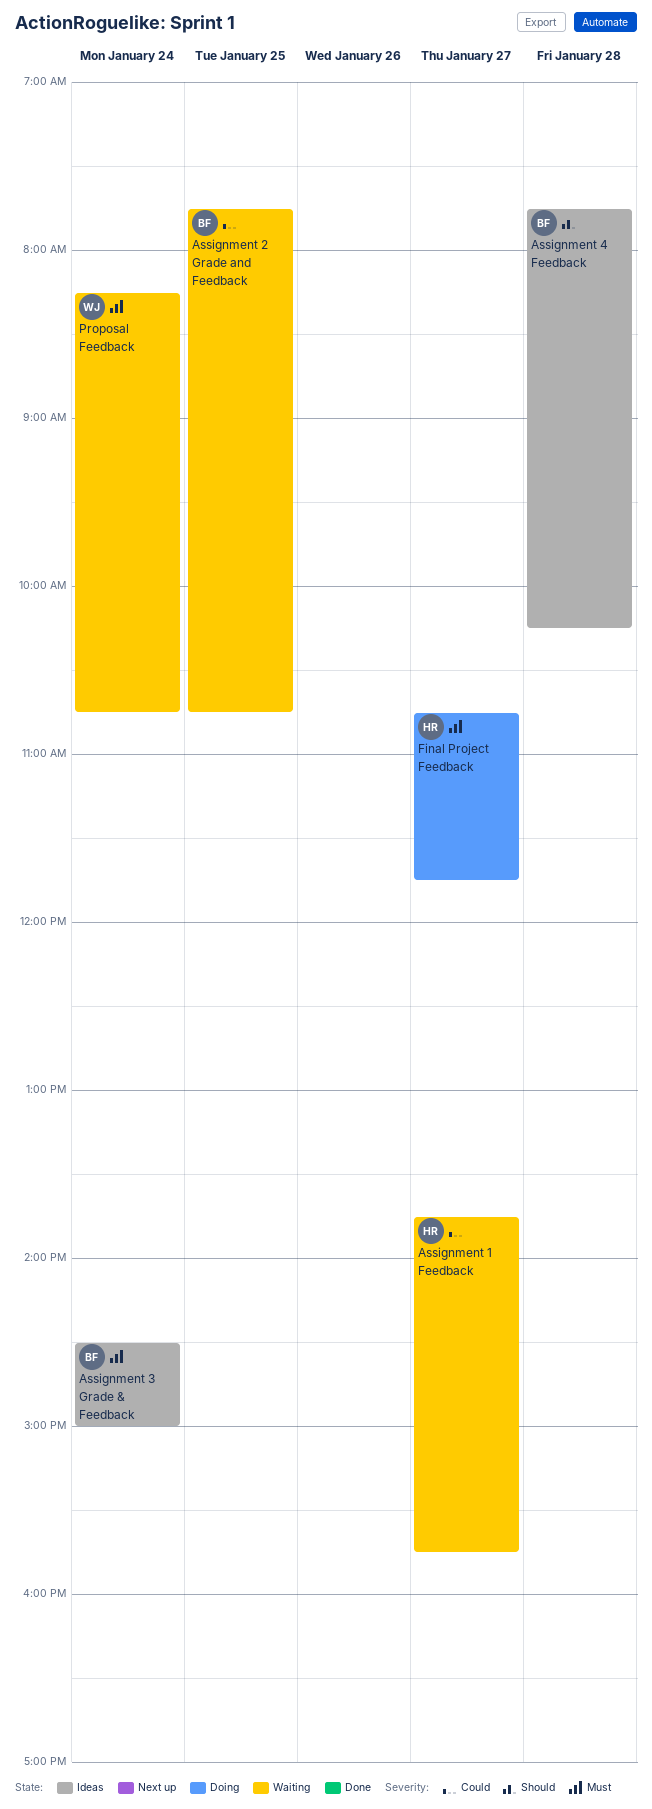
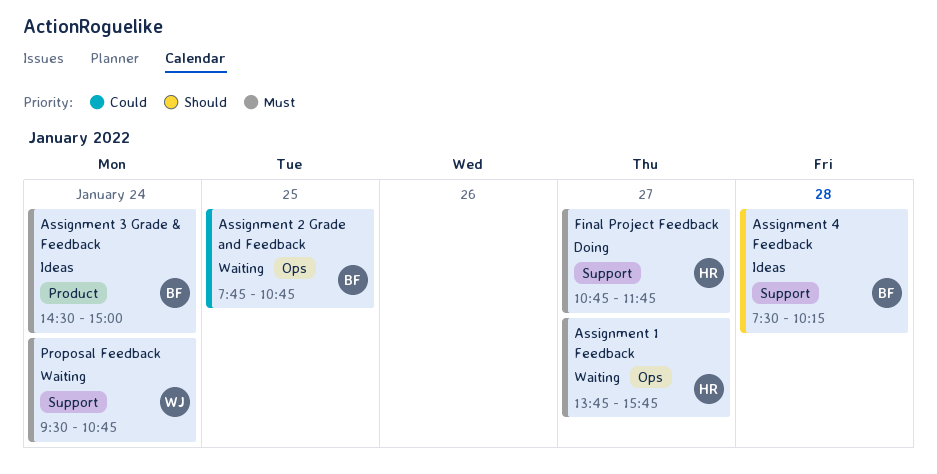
Assignment 1 Feedback, priority: Could -> Must
Assignment 4 Feedback, begins: 07:45 -> 07:30
Proposal Feedback, begins: 08:15 -> 09:30

